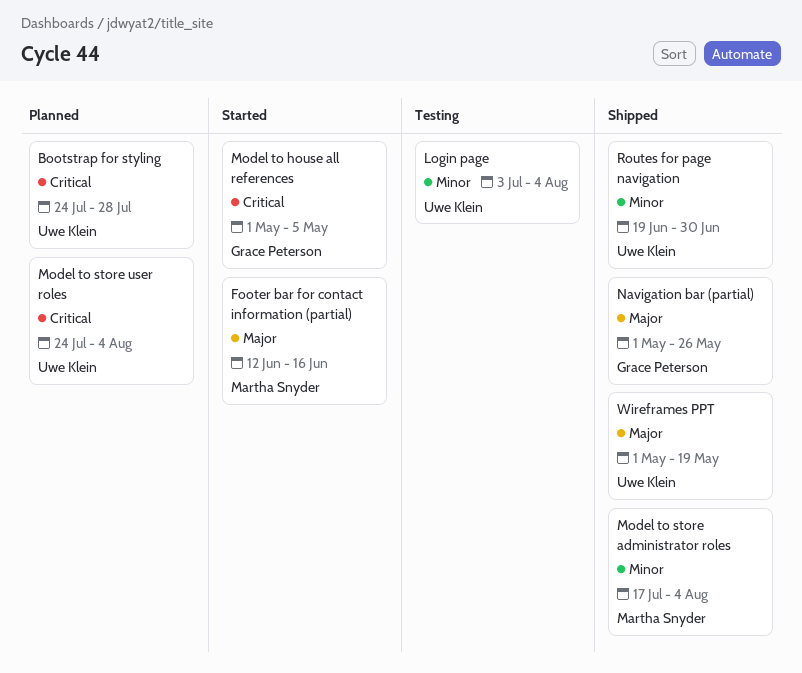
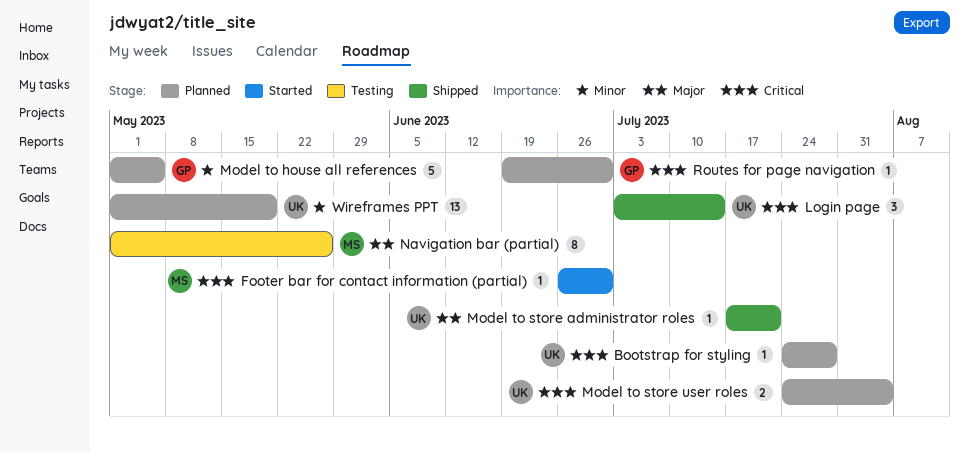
Footer bar for contact information (partial), priority: Major -> Critical
Footer bar for contact information (partial), start: Jun 12 -> Jun 26
Footer bar for contact information (partial), due: Jun 16 -> Jun 30
Login page, status: Testing -> Shipped
Login page, priority: Minor -> Critical
Login page, due: Aug 4 -> Jul 14
Model to house all references, status: Started -> Planned
Model to house all references, priority: Critical -> Minor
Model to store administrator roles, owner: Martha Snyder -> Uwe Klein
Model to store administrator roles, priority: Minor -> Major
Model to store administrator roles, due: Aug 4 -> Jul 21
Navigation bar (partial), status: Shipped -> Testing
Navigation bar (partial), owner: Grace Peterson -> Martha Snyder
Routes for page navigation, status: Shipped -> Planned
Routes for page navigation, owner: Uwe Klein -> Grace Peterson
Routes for page navigation, priority: Minor -> Critical
Wireframes PPT, status: Shipped -> Planned
Wireframes PPT, priority: Major -> Minor

